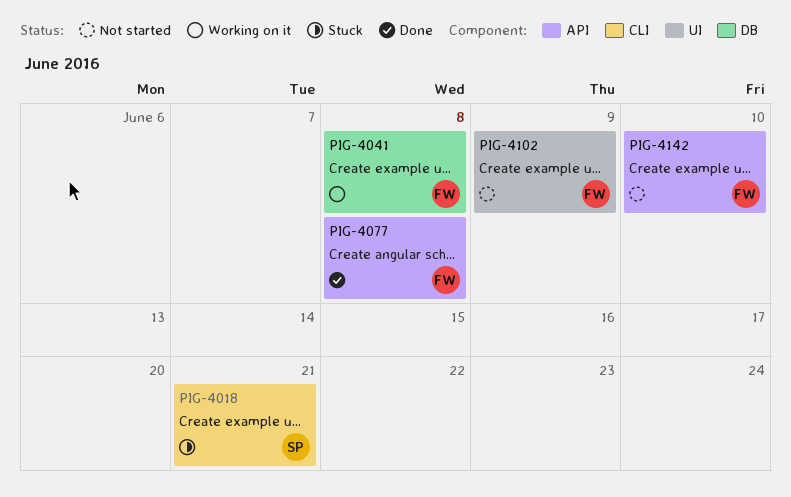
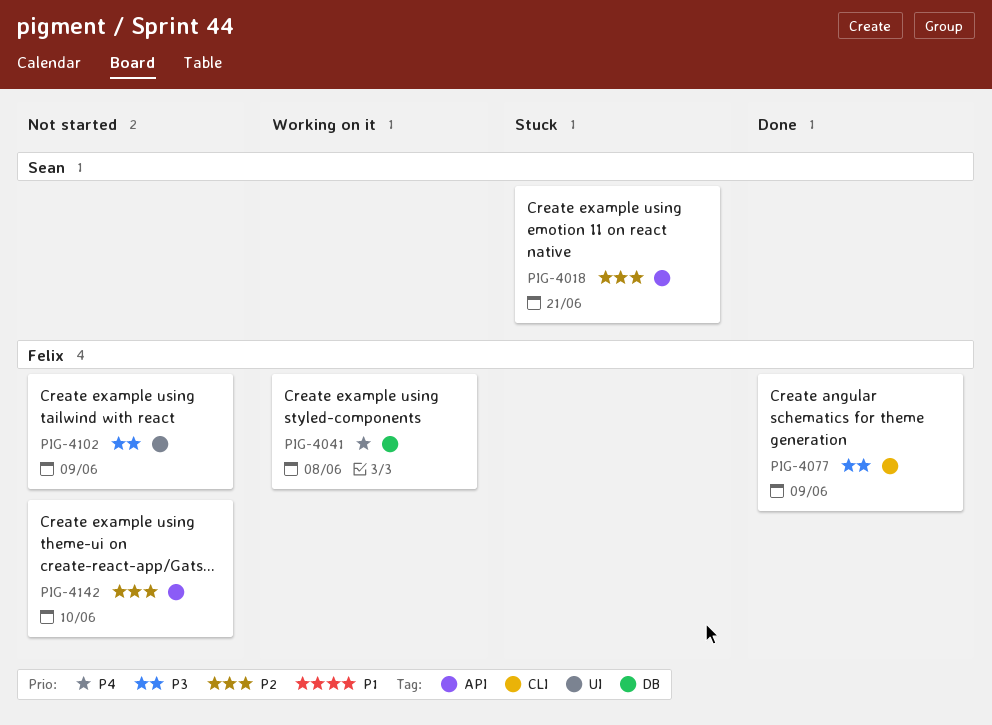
PIG-4018, label: CLI -> API
PIG-4077, label: API -> CLI
PIG-4077, due: Jun 8 -> Jun 9

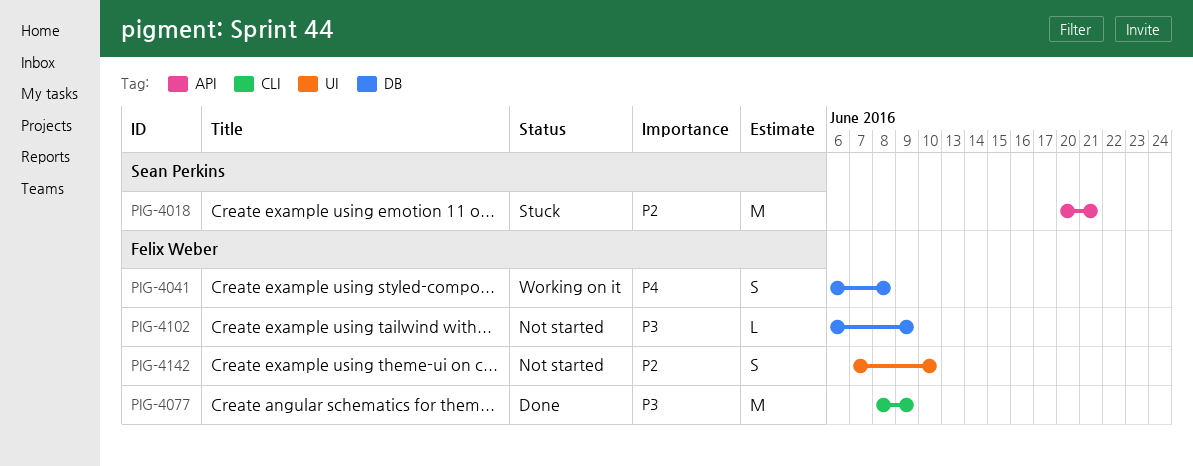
PIG-4102, label: UI -> DB
PIG-4142, label: API -> UI

